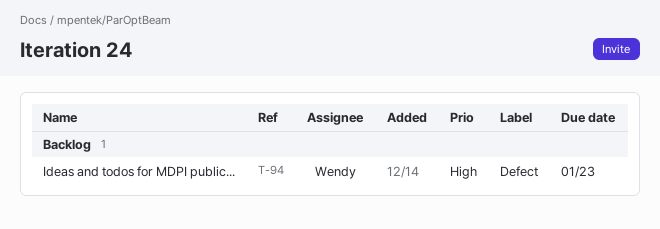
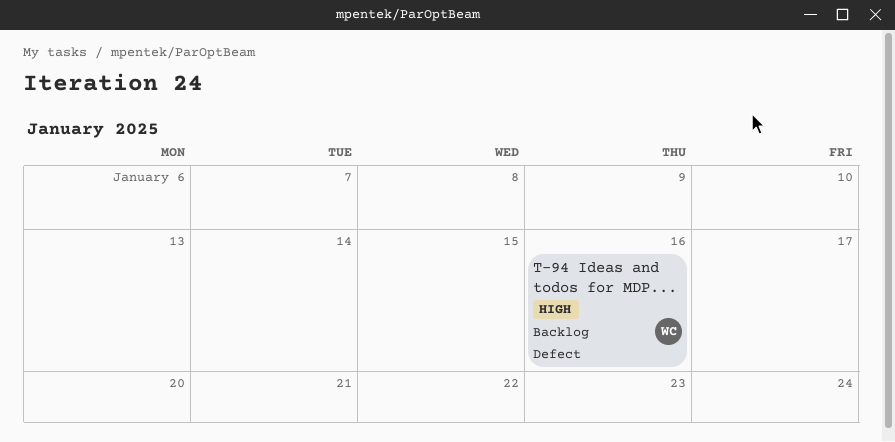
T-94, due: Jan 23 -> Jan 16

